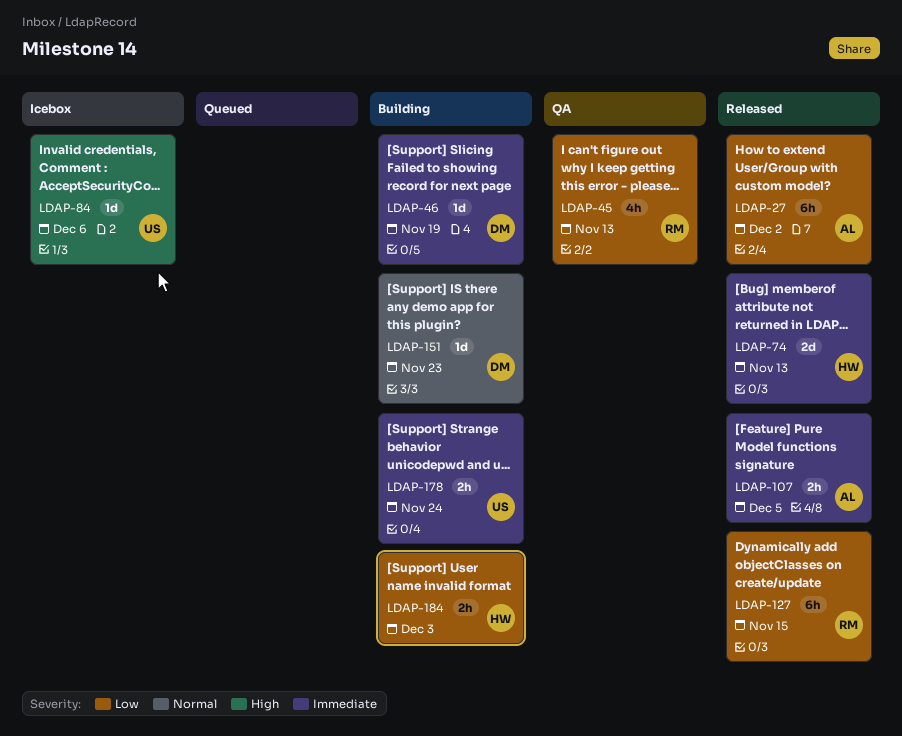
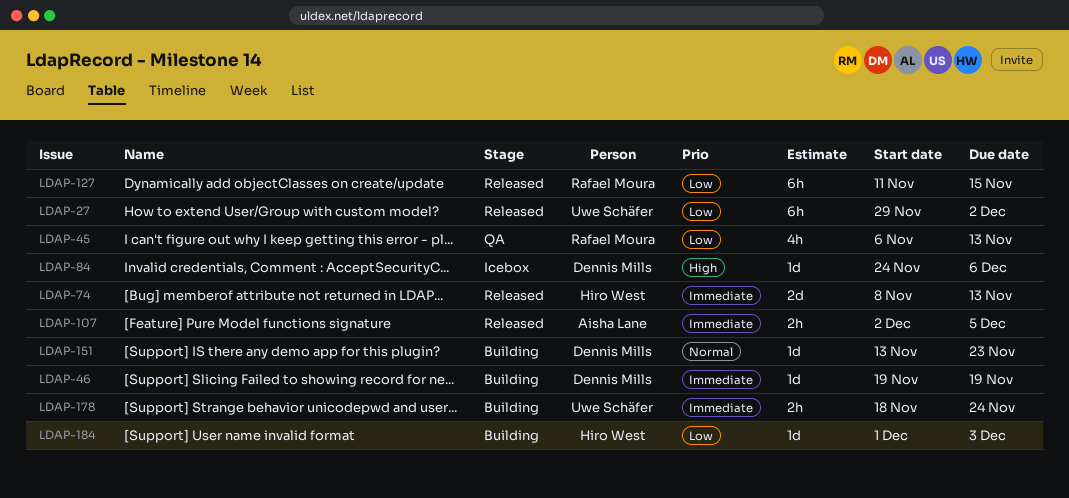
LDAP-27, owner: Aisha Lane -> Uwe Schäfer
LDAP-84, owner: Uwe Schäfer -> Dennis Mills
LDAP-184, estimate: 2h -> 1d

